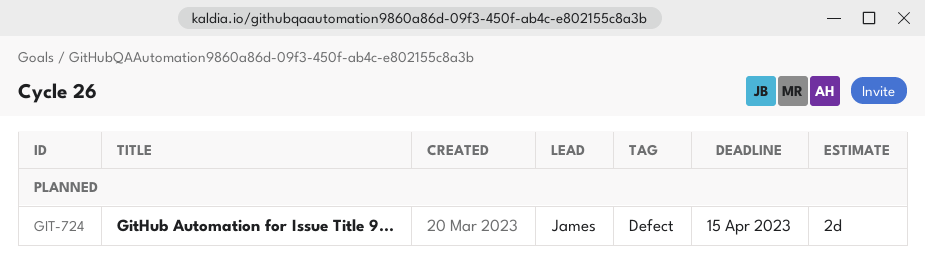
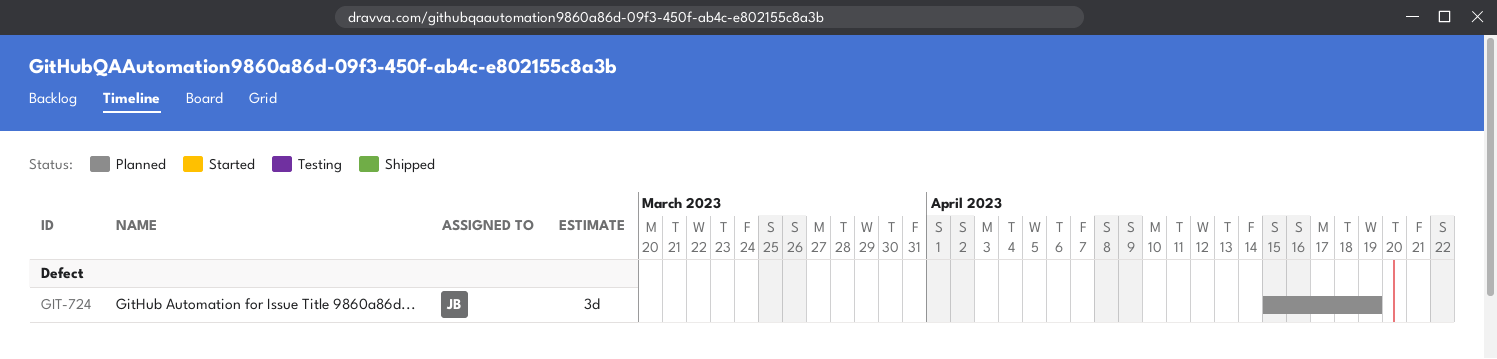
GIT-724, estimate: 2d -> 3d
GIT-724, due: Apr 15 -> Apr 19

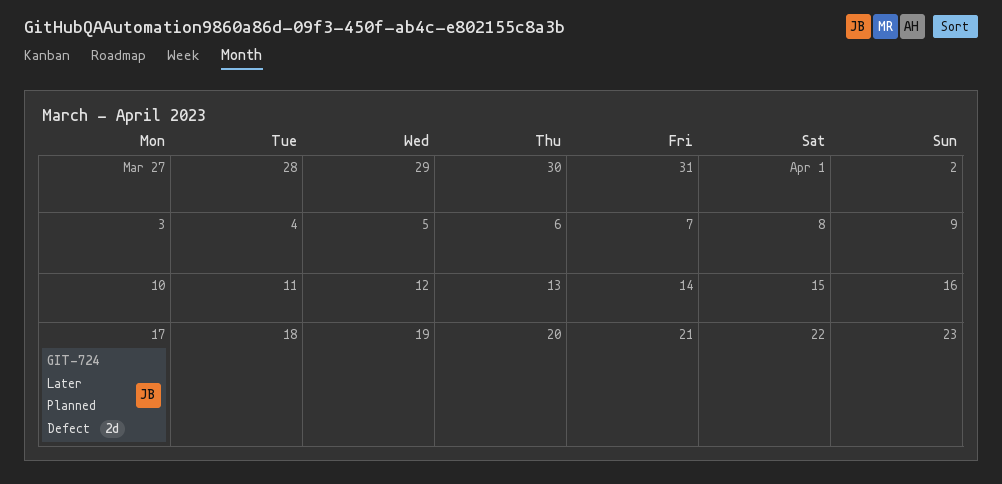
GIT-724, estimate: 3d -> 2d
GIT-724, due: Apr 19 -> Apr 17

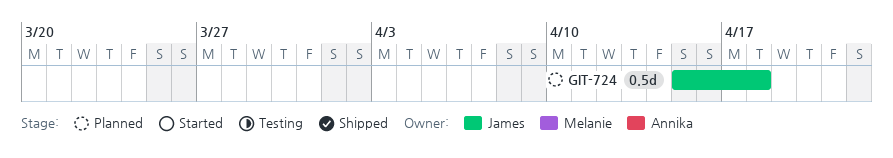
GIT-724, estimate: 2d -> 0.5d
GIT-724, due: Apr 17 -> Apr 18

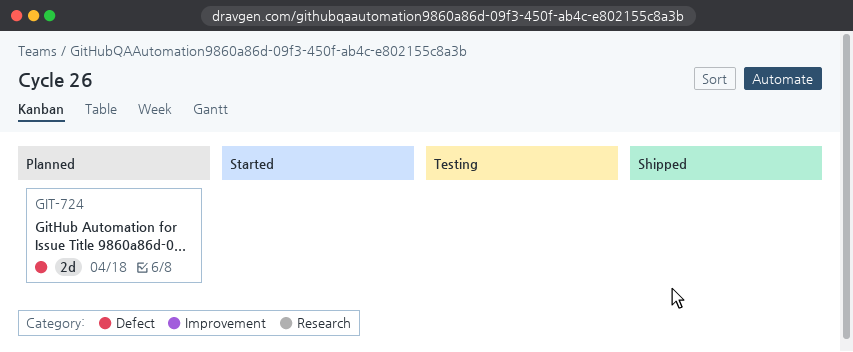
GIT-724, estimate: 0.5d -> 2d

